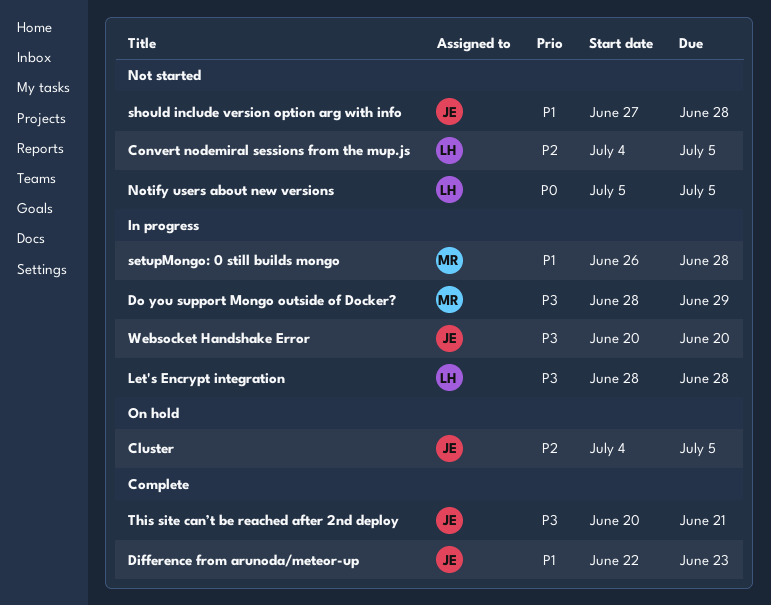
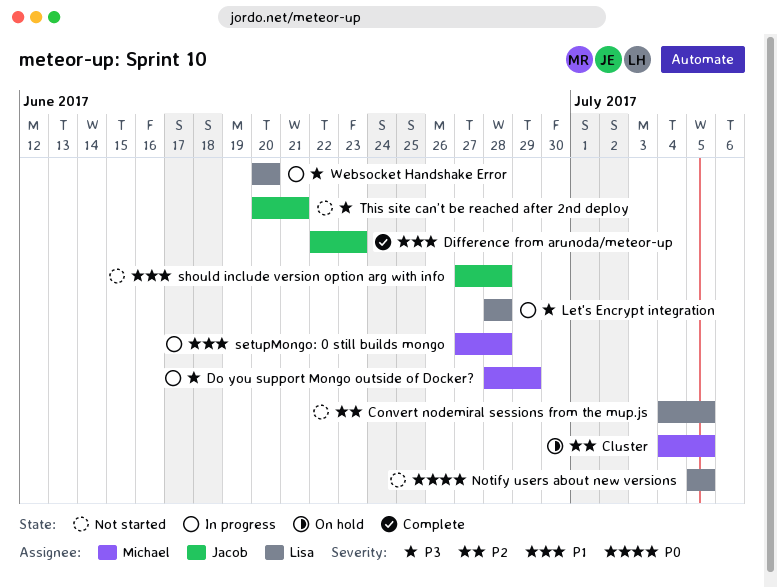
Cluster, owner: Jacob -> Michael
setupMongo: 0 still builds mongo, start: Jun 26 -> Jun 27
This site can’t be reached after 2nd deploy, status: Complete -> Not started
Websocket Handshake Error, owner: Jacob -> Lisa

